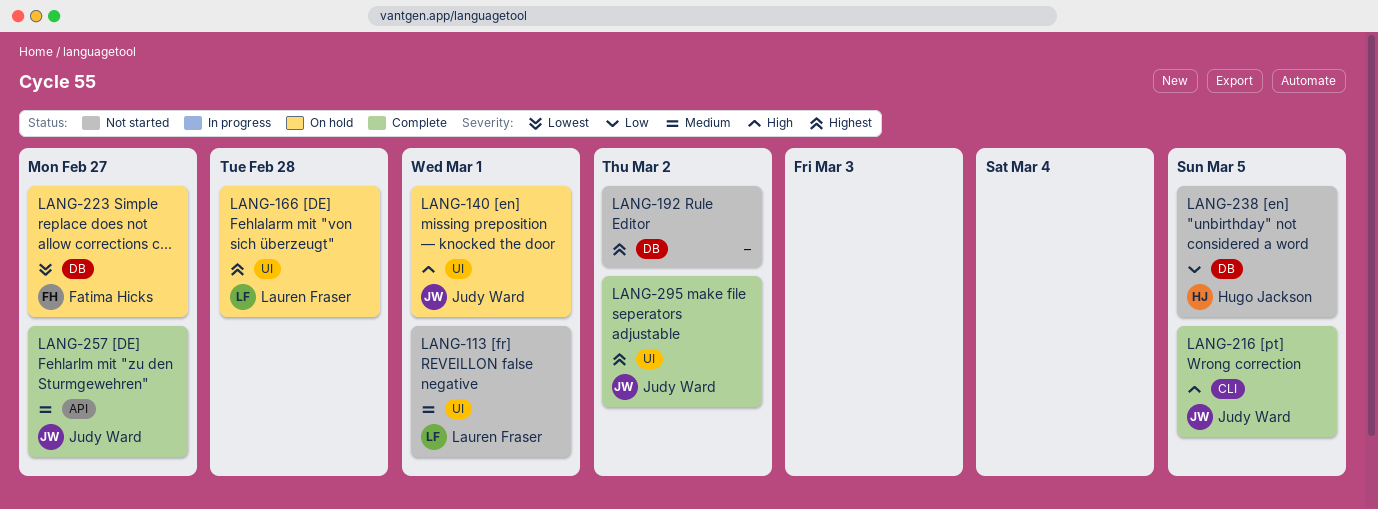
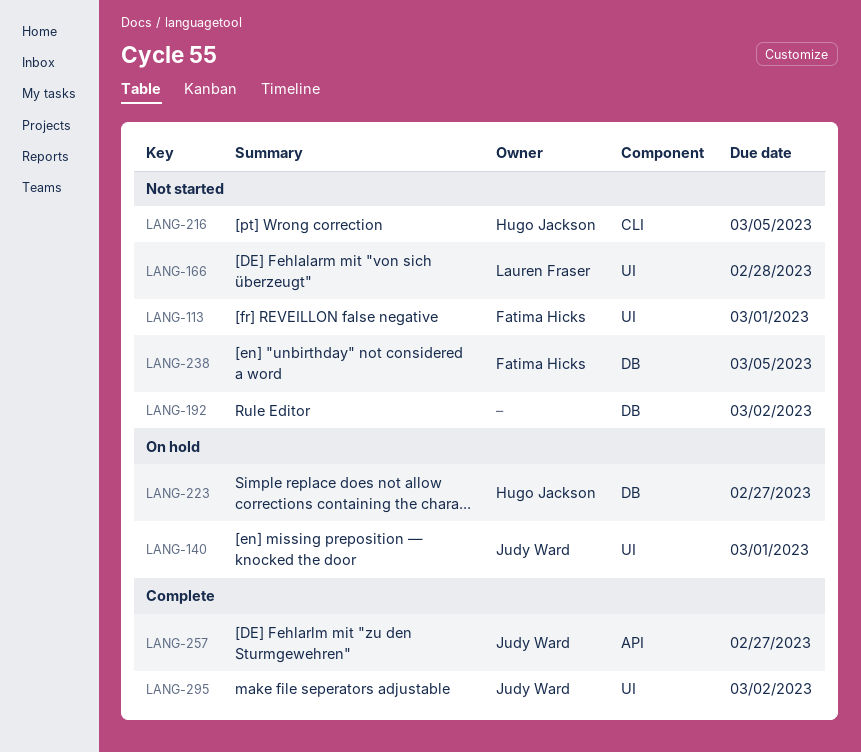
LANG-113, owner: Lauren Fraser -> Fatima Hicks
LANG-166, status: On hold -> Not started
LANG-216, status: Complete -> Not started
LANG-216, owner: Judy Ward -> Hugo Jackson
LANG-223, owner: Fatima Hicks -> Hugo Jackson
LANG-238, owner: Hugo Jackson -> Fatima Hicks

